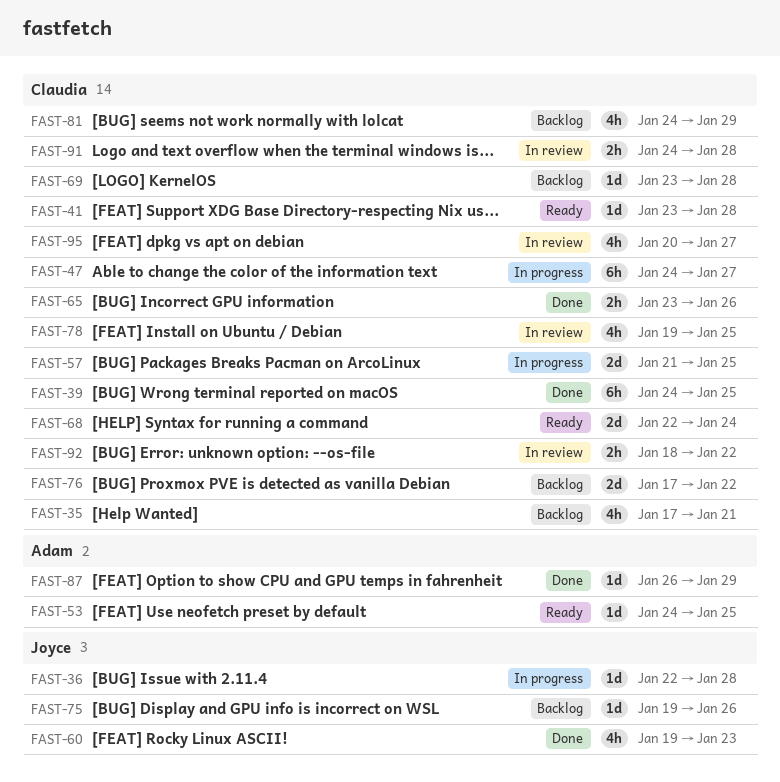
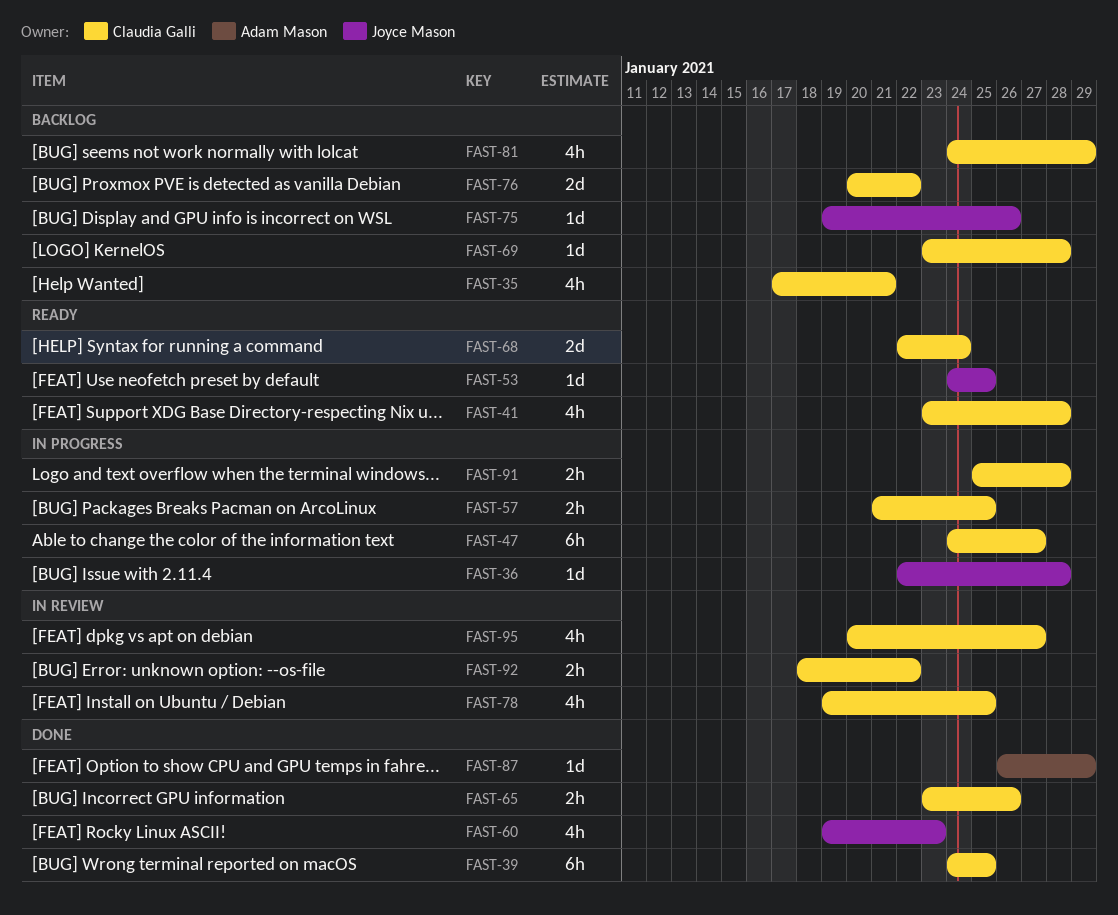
FAST-41, estimate: 1d -> 4h
FAST-53, owner: Adam Mason -> Joyce Mason
FAST-57, estimate: 2d -> 2h
FAST-76, start: Jan 17 -> Jan 20
FAST-91, status: In review -> In progress
FAST-91, start: Jan 24 -> Jan 25

